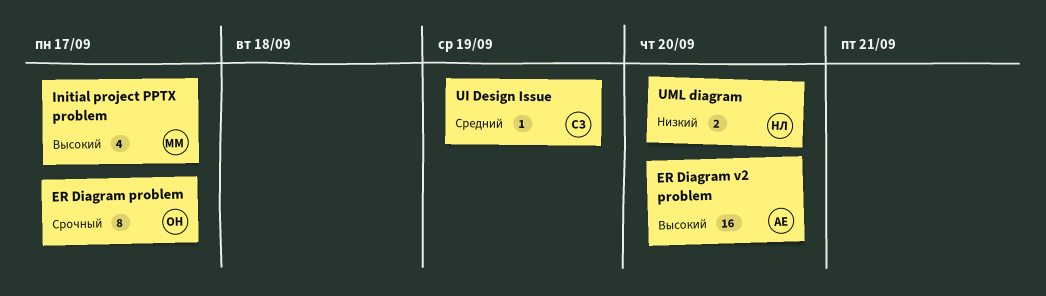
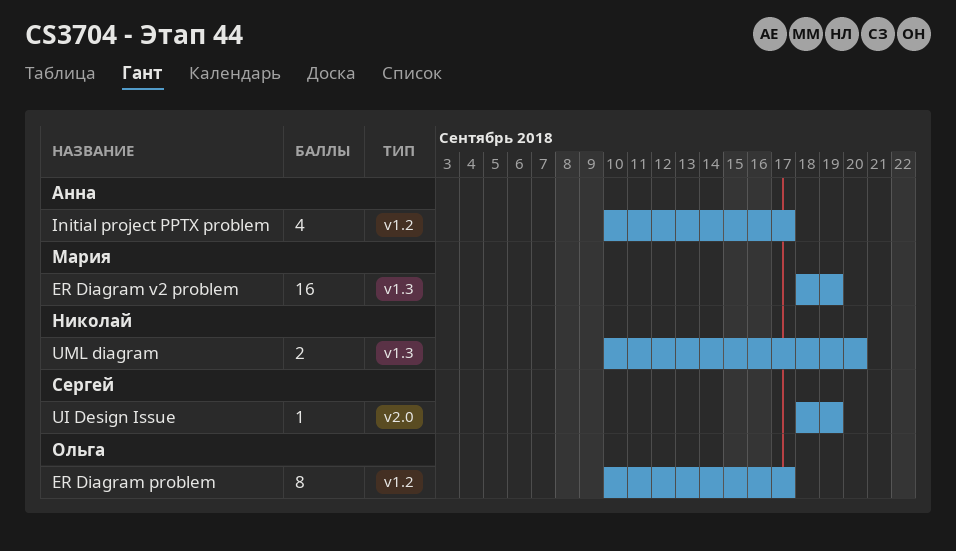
ER Diagram v2 problem, owner: Анна -> Мария
ER Diagram v2 problem, due: Sep 20 -> Sep 19
Initial project PPTX problem, owner: Мария -> Анна

